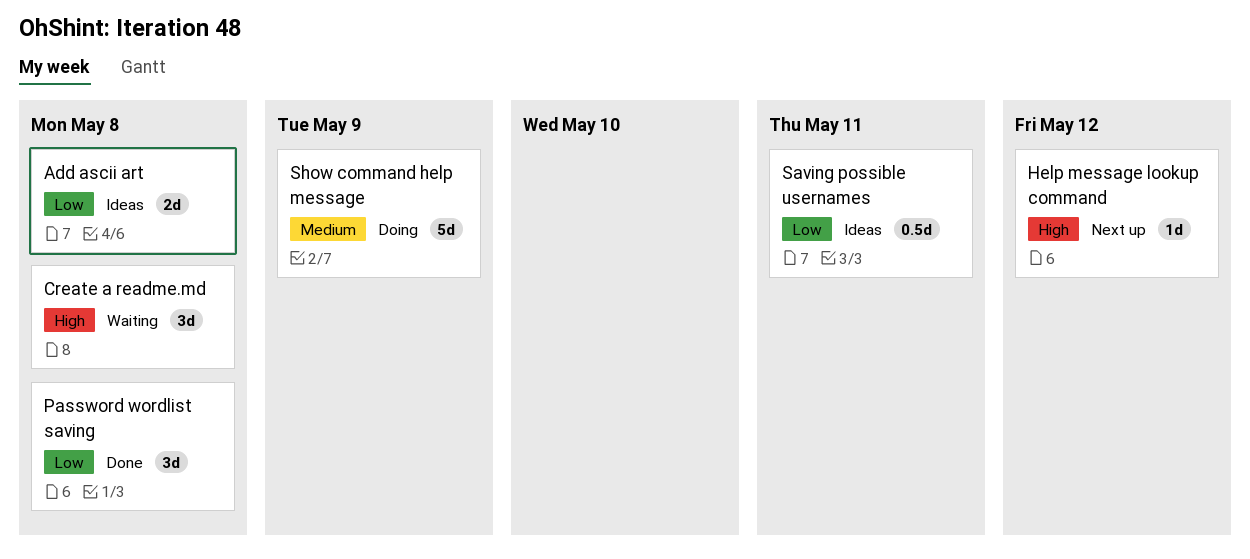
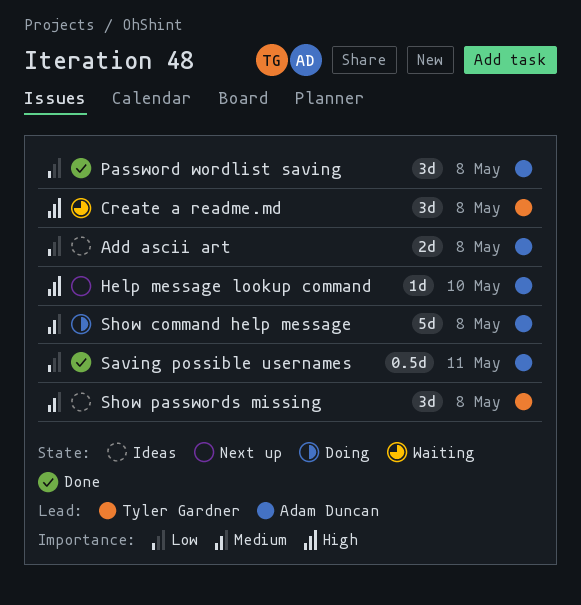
Help message lookup command, due: May 12 -> May 10
Saving possible usernames, status: Ideas -> Done
Show command help message, due: May 9 -> May 8
Show passwords missing: none -> present

